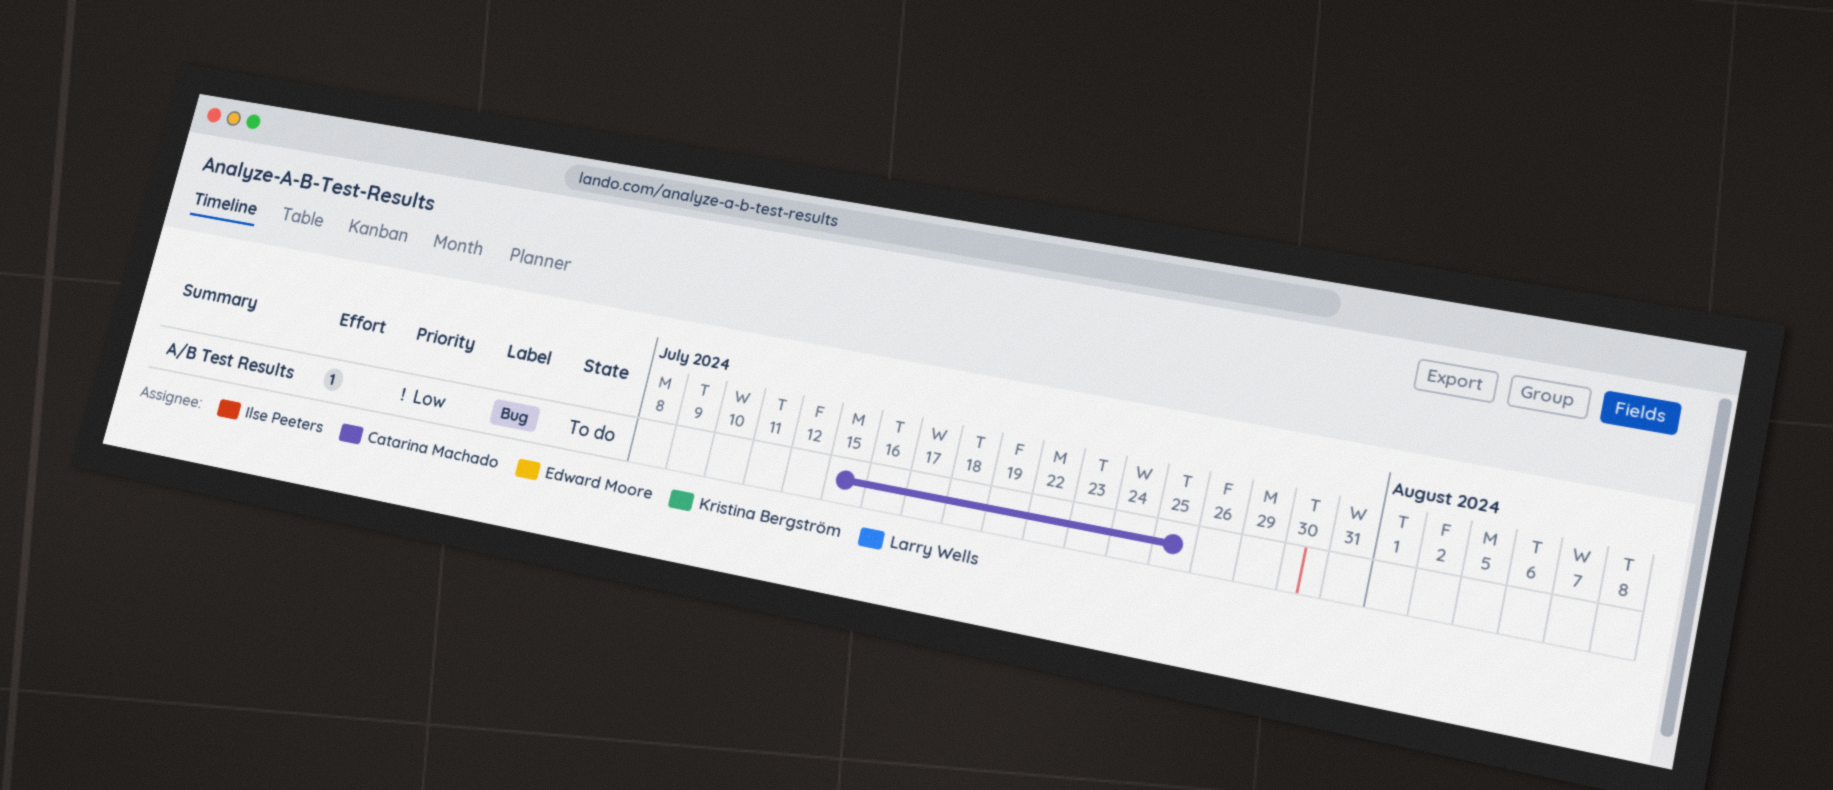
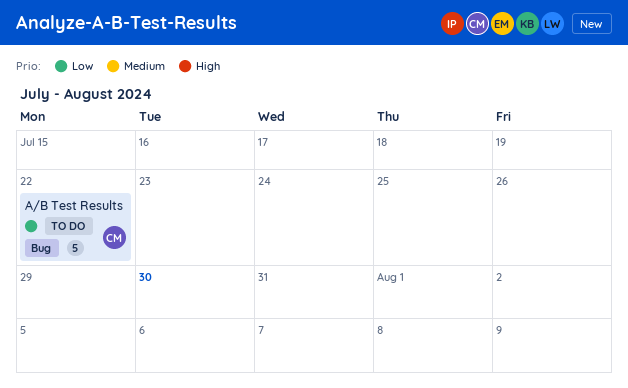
A/B Test Results, estimate: 1 -> 5
A/B Test Results, due: Jul 25 -> Jul 22

